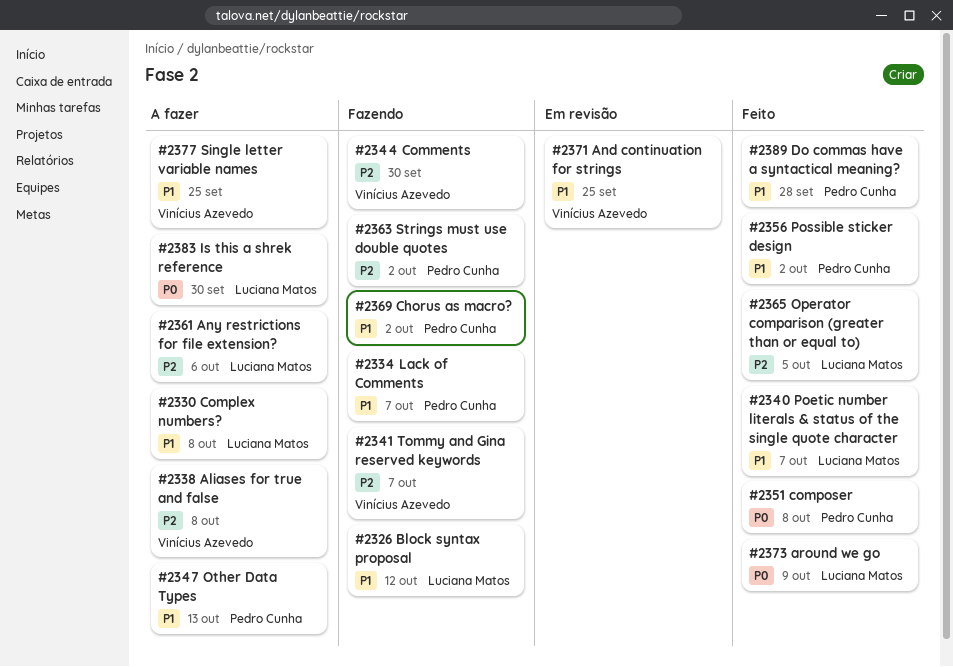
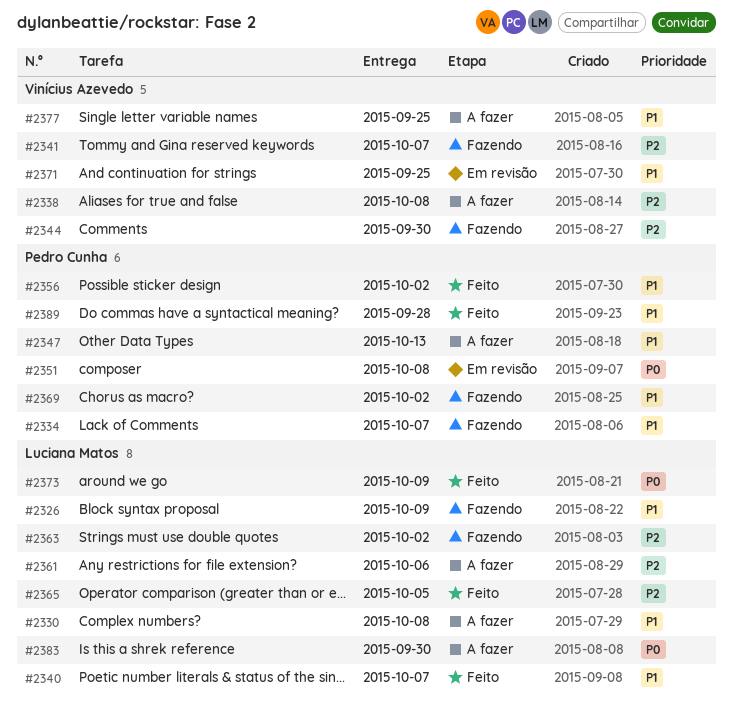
#2326, due: Oct 12 -> Oct 9
#2351, status: Feito -> Em revisão
#2363, owner: Pedro Cunha -> Luciana Matos

